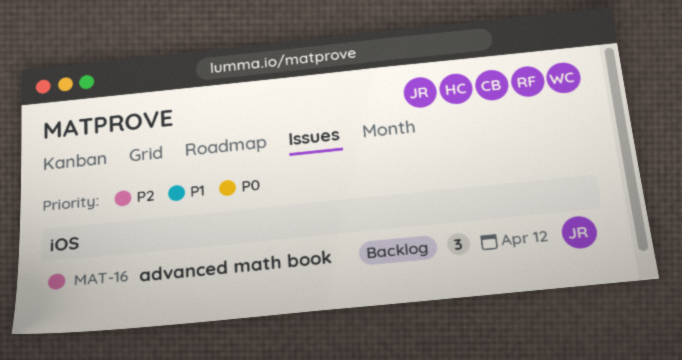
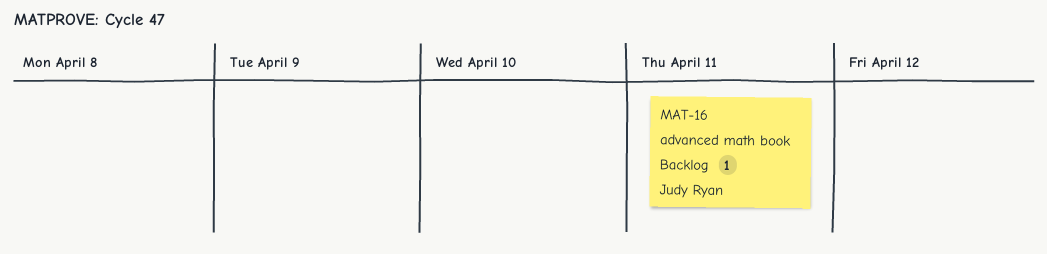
MAT-16, estimate: 3 -> 1
MAT-16, due: Apr 12 -> Apr 11

